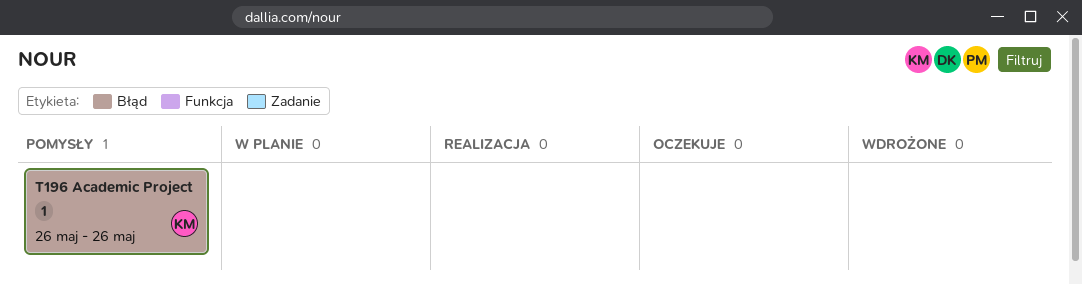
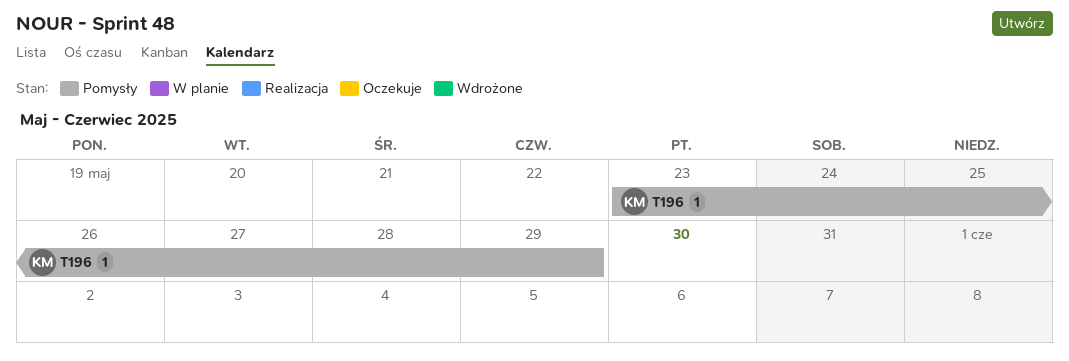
T196, start: May 26 -> May 23
T196, due: May 26 -> May 29

